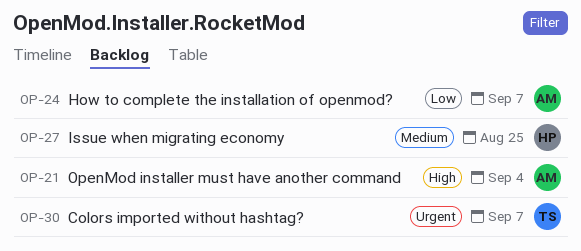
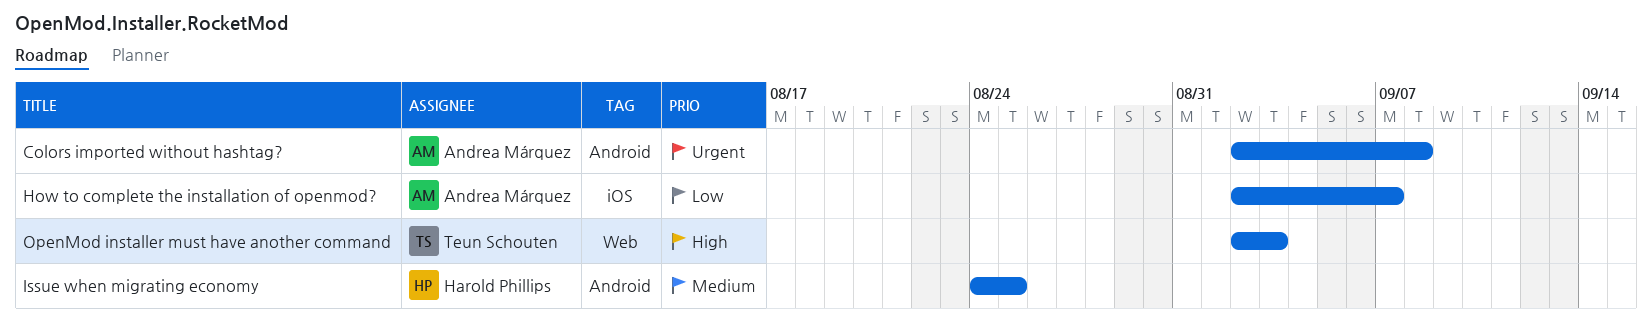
Colors imported without hashtag?, owner: Teun Schouten -> Andrea Márquez
Colors imported without hashtag?, due: Sep 7 -> Sep 8
OpenMod installer must have another command, owner: Andrea Márquez -> Teun Schouten
OpenMod installer must have another command, due: Sep 4 -> Sep 3

